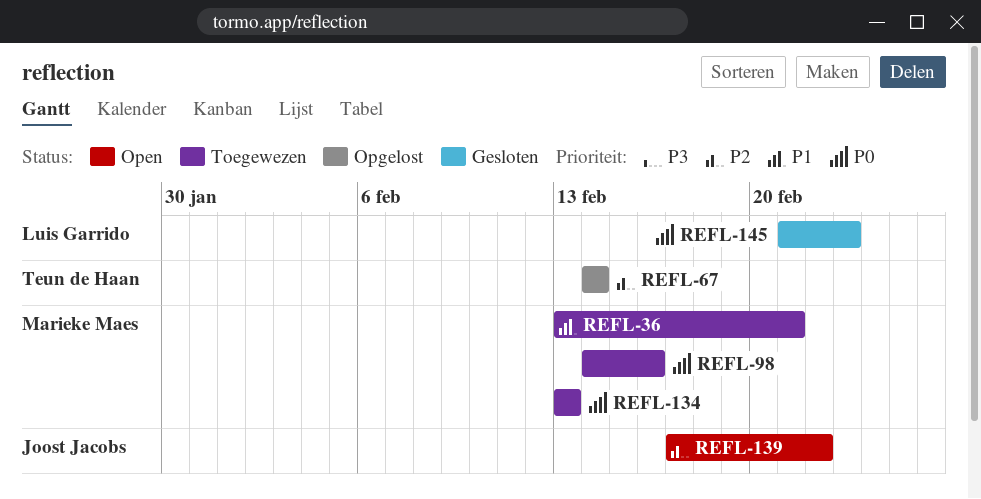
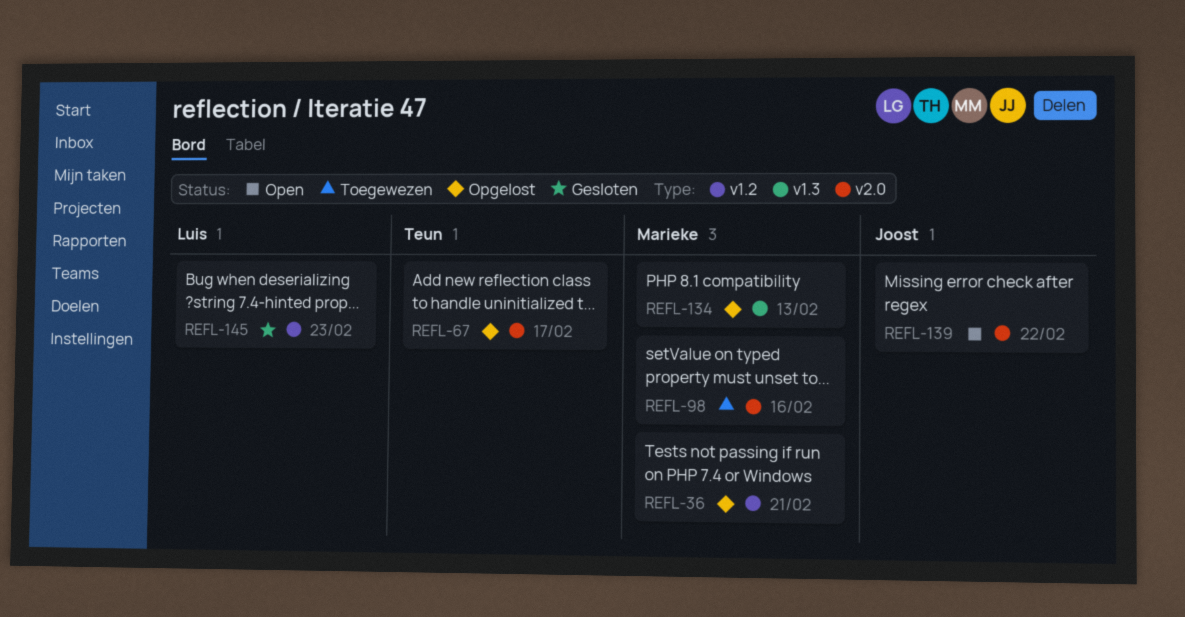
REFL-36, status: Toegewezen -> Opgelost
REFL-67, due: Feb 14 -> Feb 17
REFL-134, status: Toegewezen -> Opgelost

